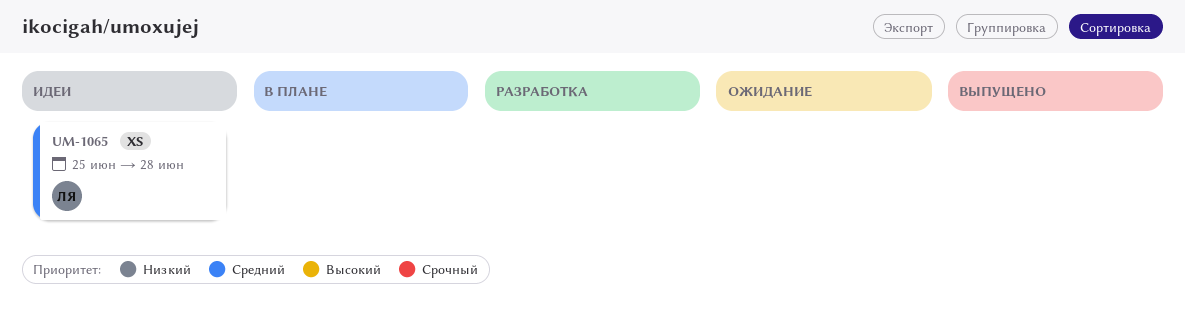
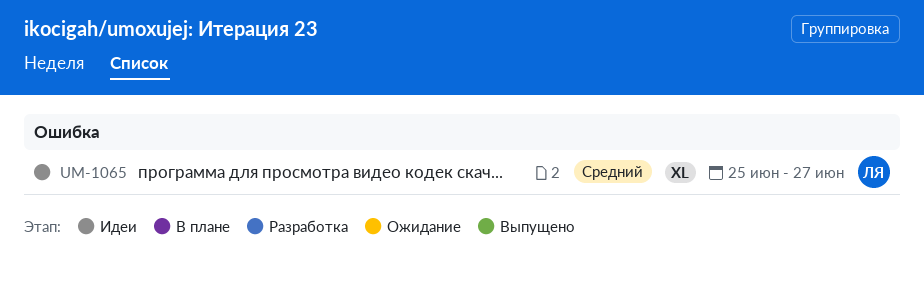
UM-1065, estimate: XS -> XL
UM-1065, due: Jun 28 -> Jun 27

